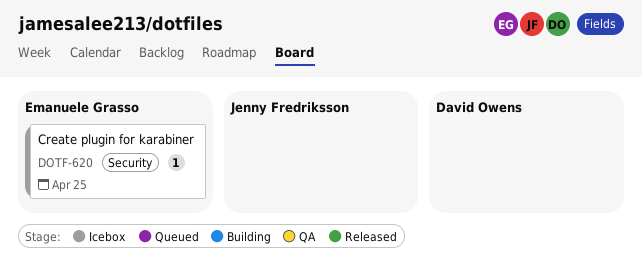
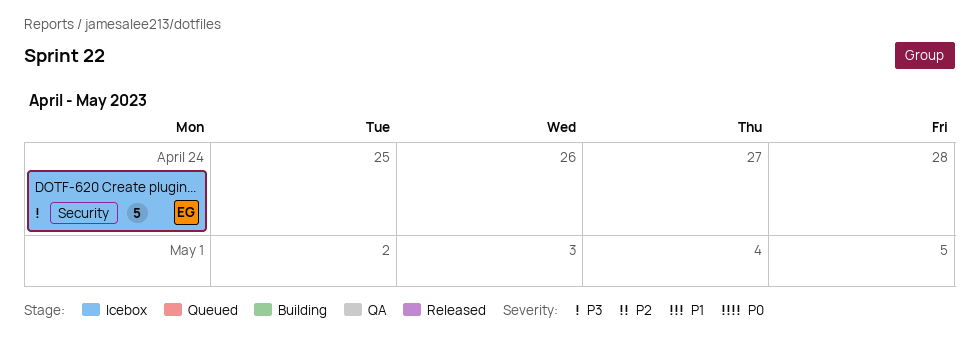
DOTF-620, estimate: 1 -> 5
DOTF-620, due: Apr 25 -> Apr 24

